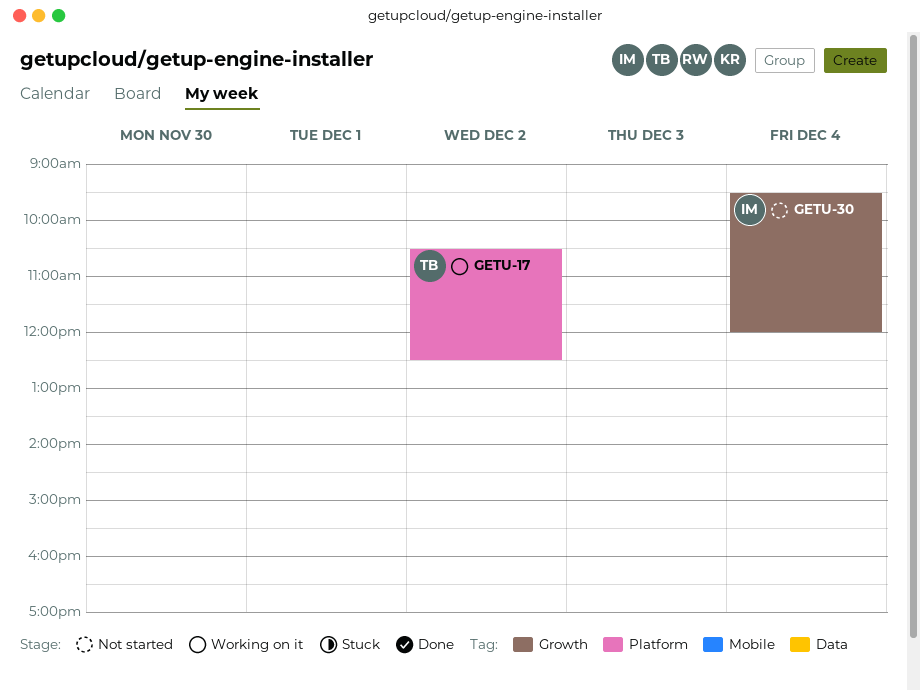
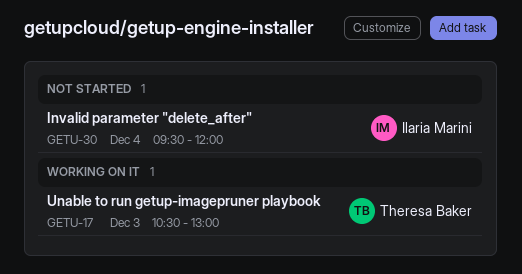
GETU-17, day: Dec 2 -> Dec 3
GETU-17, ends: 12:30 -> 13:00

